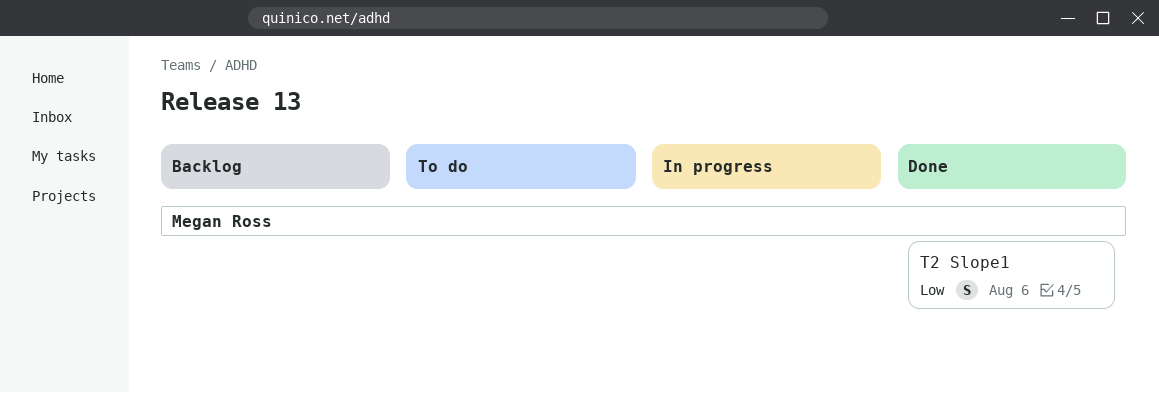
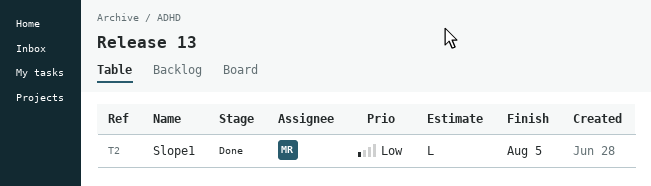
T2, estimate: S -> L
T2, due: Aug 6 -> Aug 5

